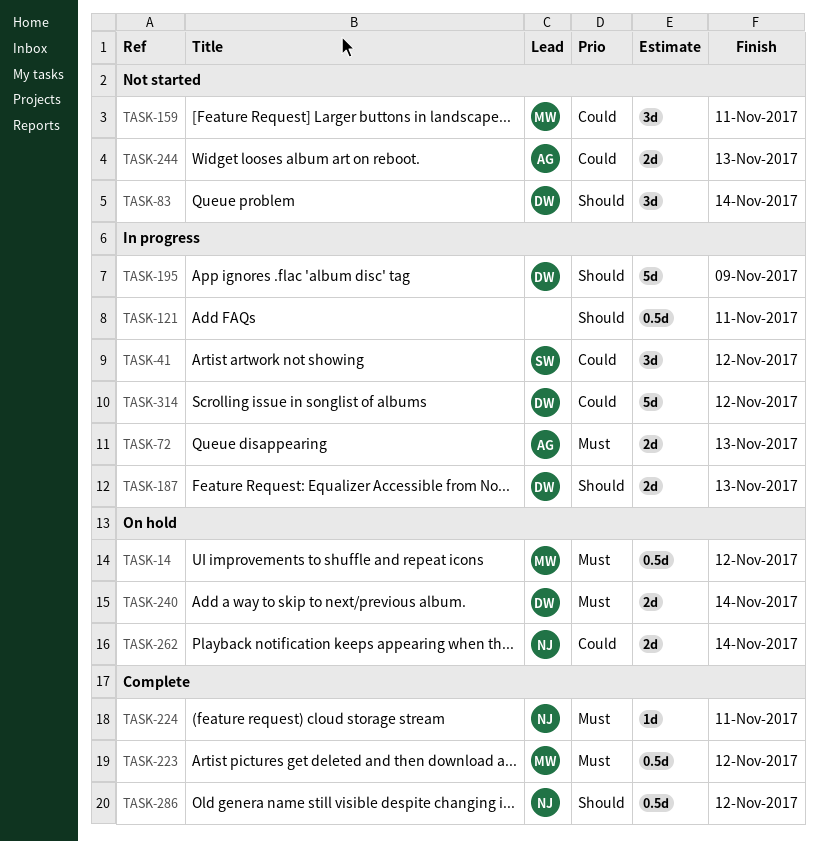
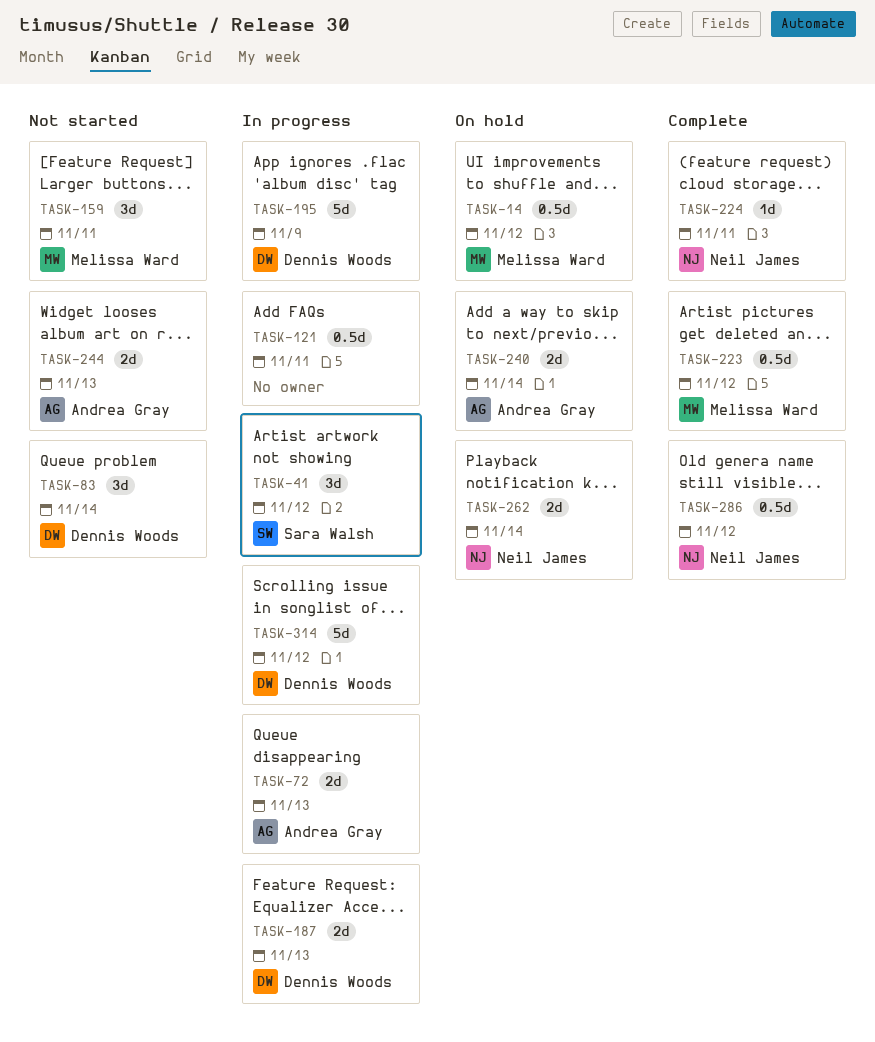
TASK-240, owner: Dennis Woods -> Andrea Gray

